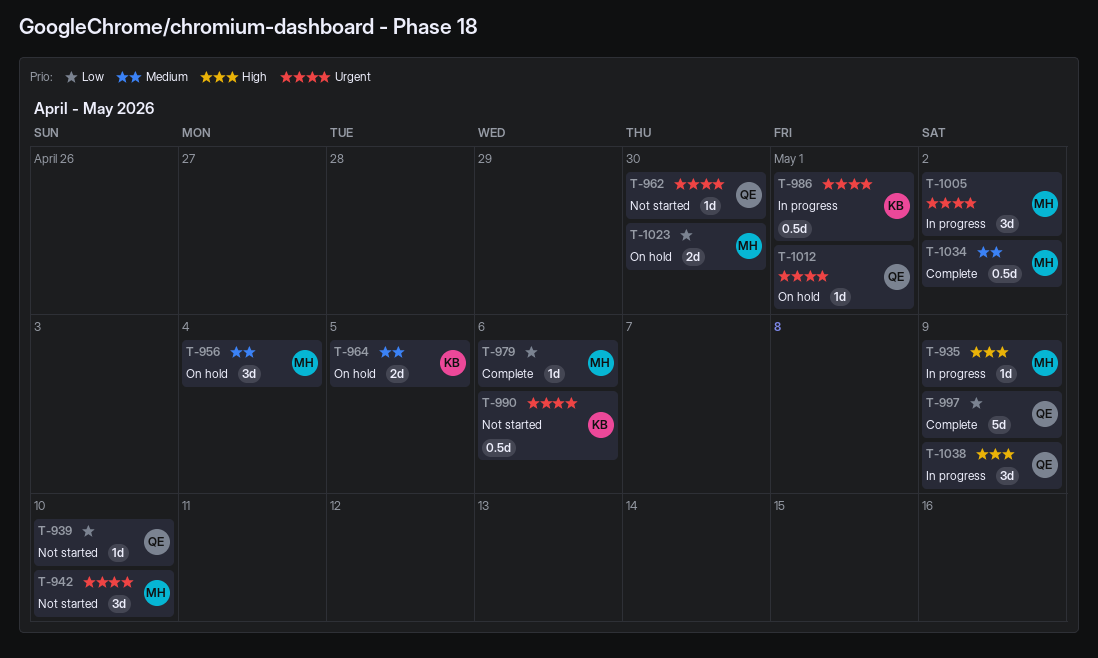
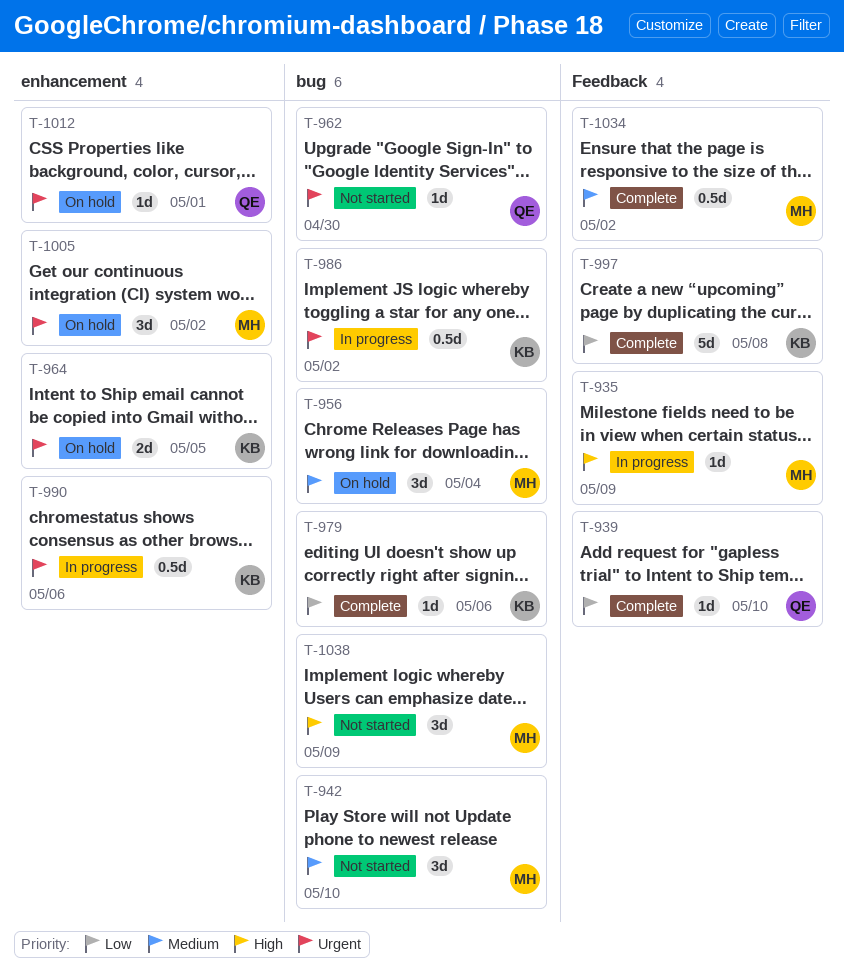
T-939, status: Not started -> Complete
T-942, priority: Urgent -> Medium
T-964, priority: Medium -> Urgent
T-979, owner: MH -> KB
T-986, due: May 1 -> May 2
T-990, status: Not started -> In progress
T-997, owner: QE -> KB
T-997, due: May 9 -> May 8
T-1005, status: In progress -> On hold
T-1023: present -> none
T-1038, status: In progress -> Not started
T-1038, owner: QE -> MH

